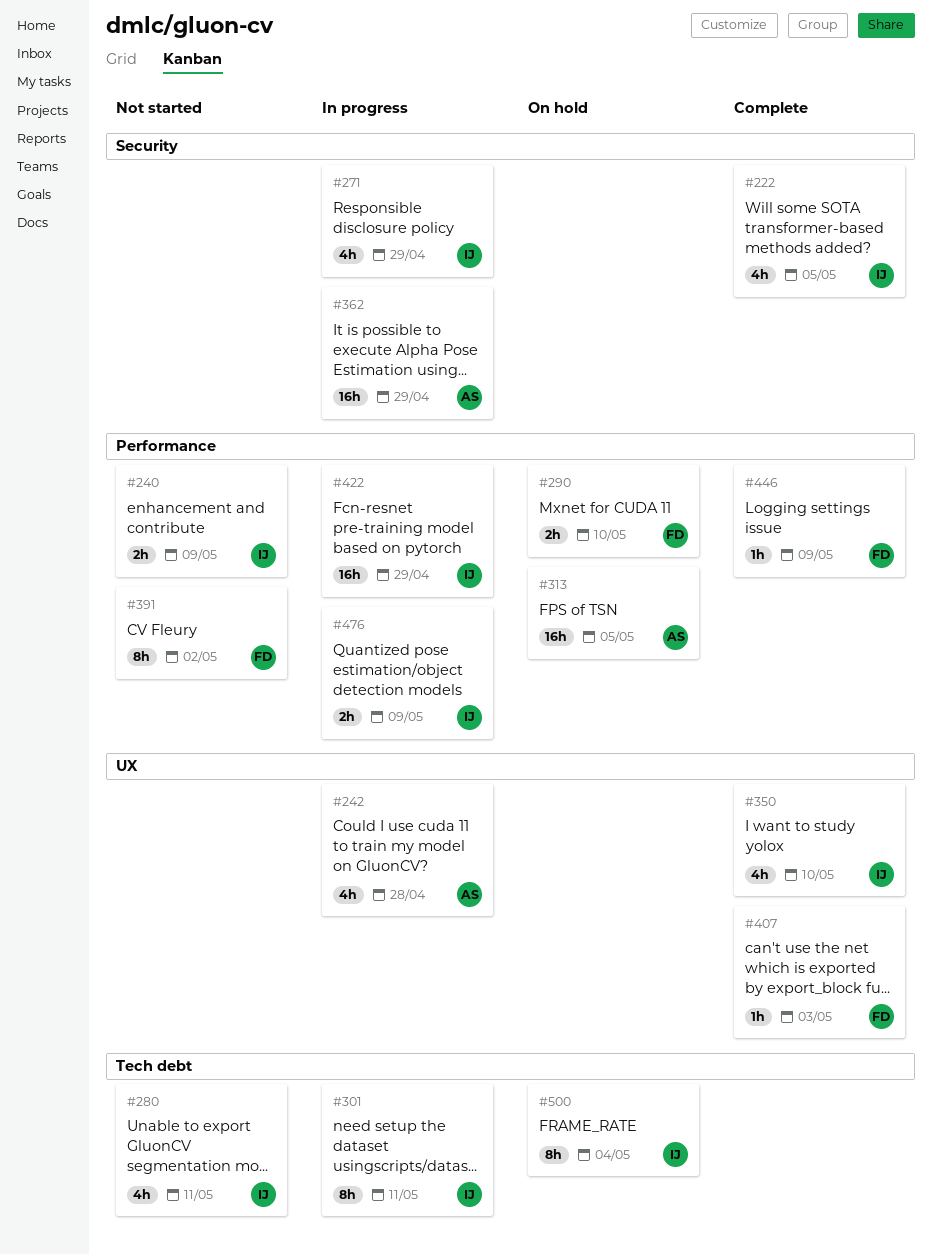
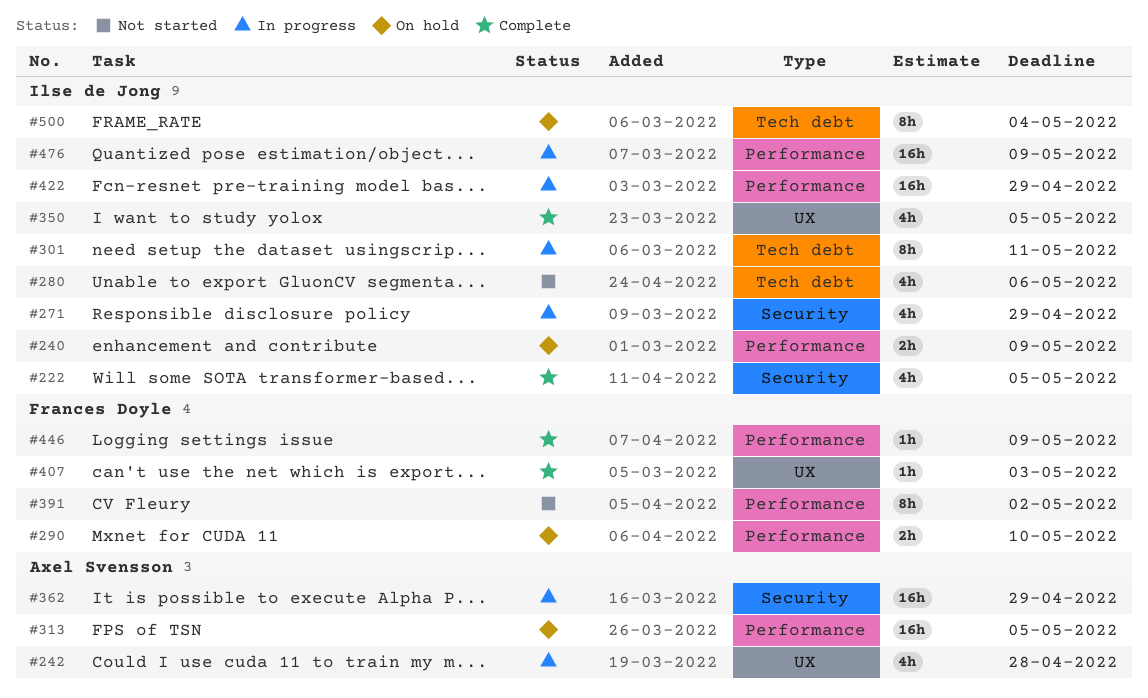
#240, status: Not started -> On hold
#280, due: May 11 -> May 6
#350, due: May 10 -> May 5
#476, estimate: 2h -> 16h

